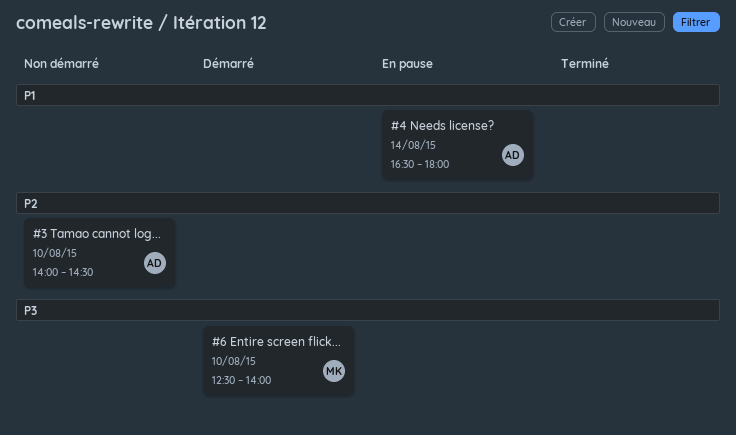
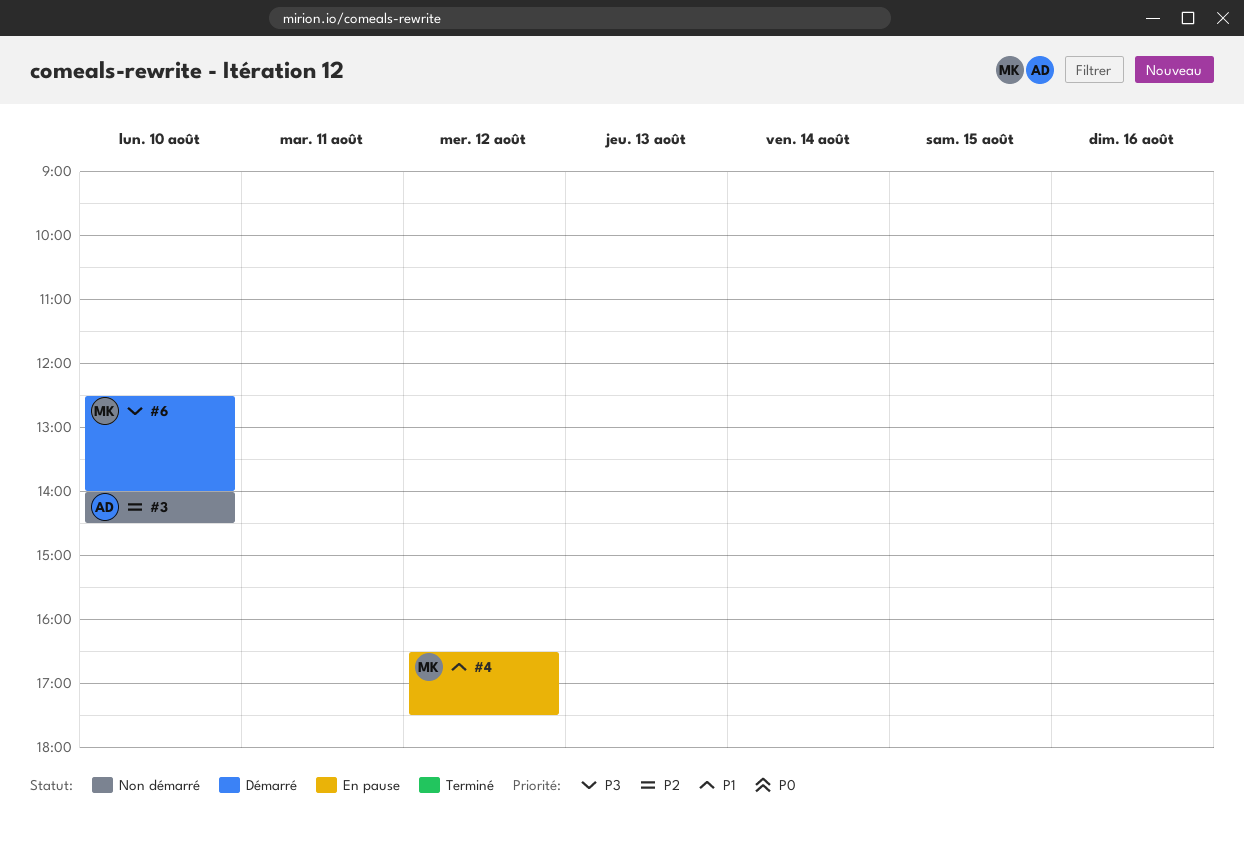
#4, owner: AD -> MK
#4, day: Aug 14 -> Aug 12
#4, ends: 18:00 -> 17:30

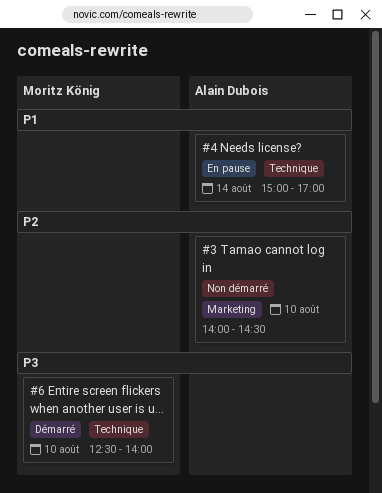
#4, owner: Moritz König -> Alain Dubois
#4, day: Aug 12 -> Aug 14
#4, begins: 16:30 -> 15:00
#4, ends: 17:30 -> 17:00

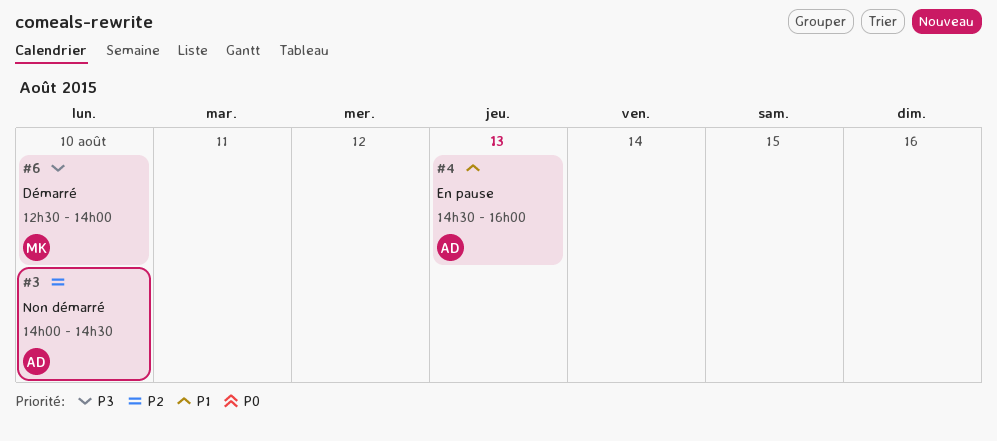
#4, day: Aug 14 -> Aug 13
#4, begins: 15:00 -> 14:30
#4, ends: 17:00 -> 16:00

